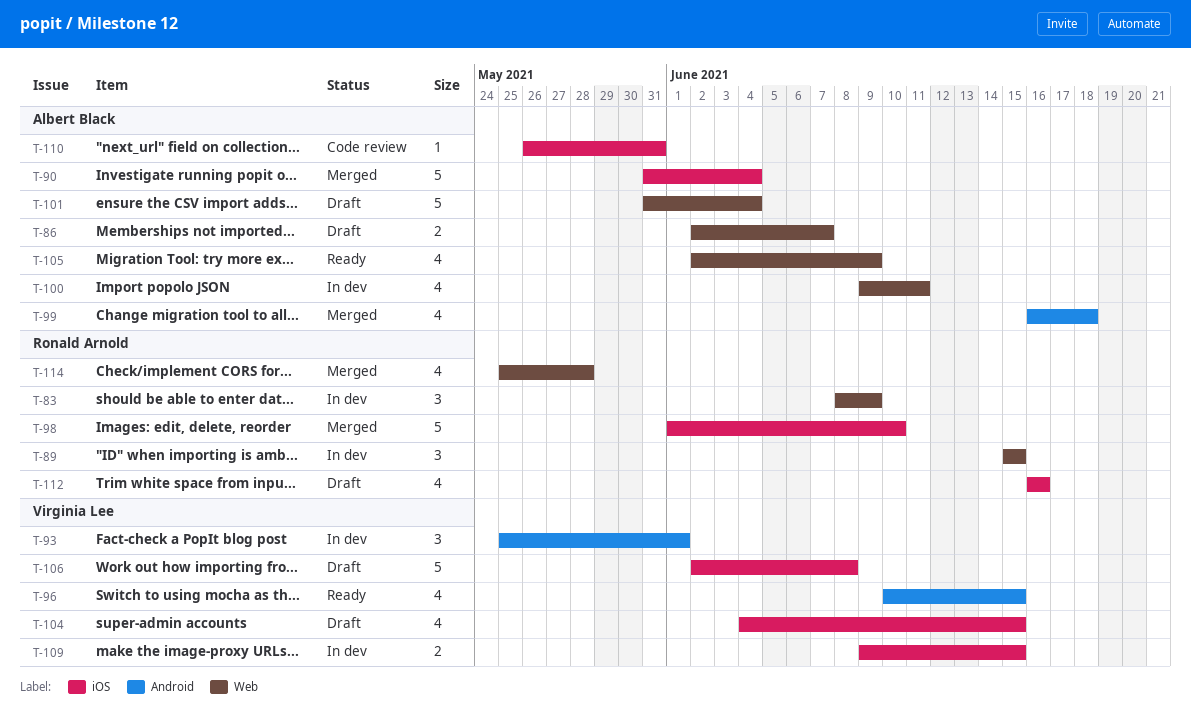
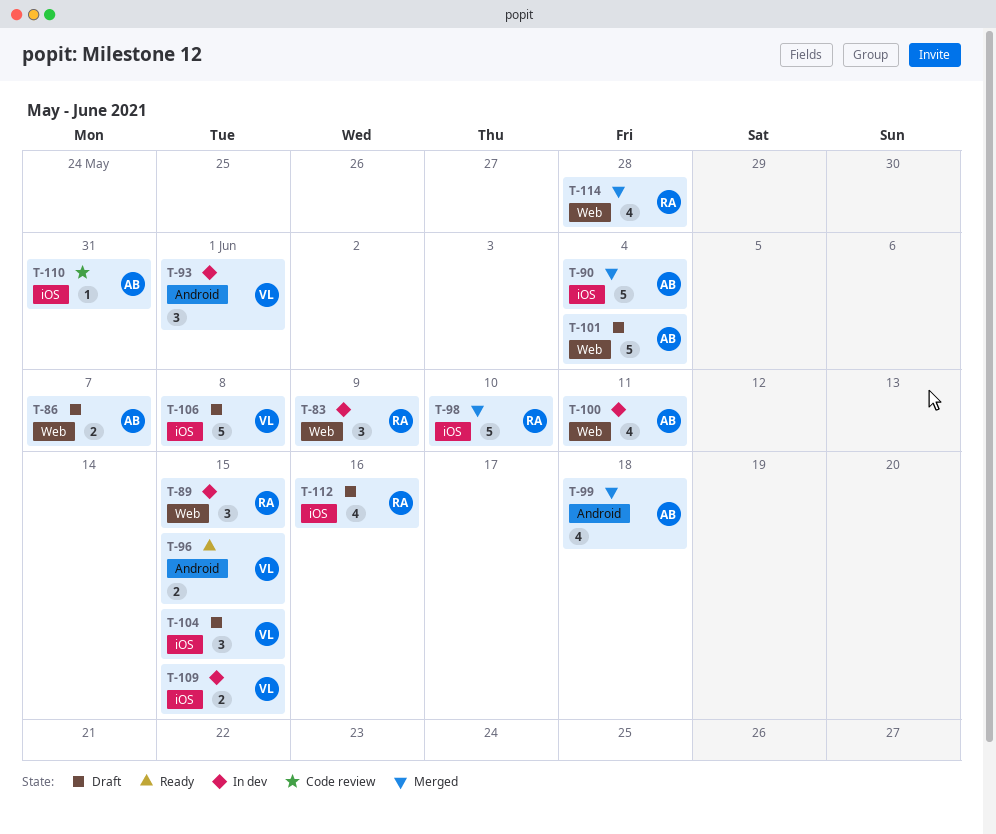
T-96, estimate: 4 -> 2
T-104, estimate: 4 -> 3
T-105: present -> none

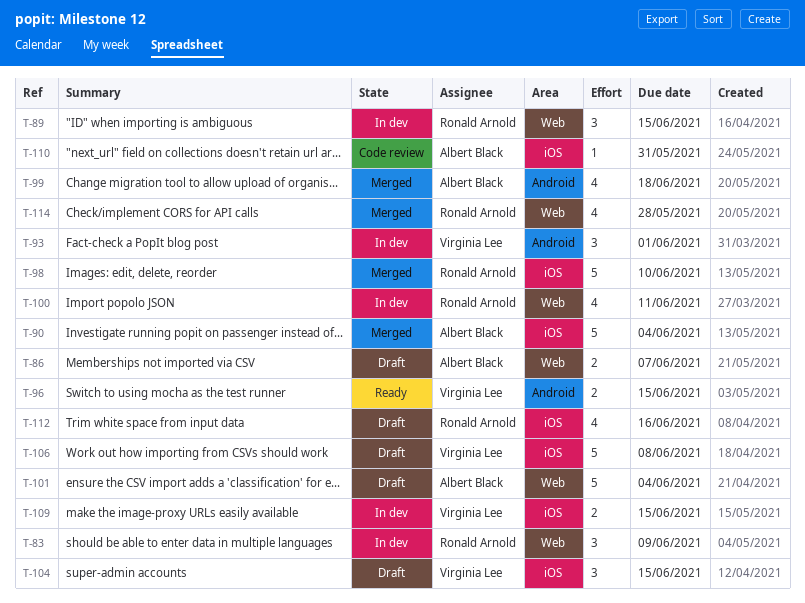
T-100, owner: Albert Black -> Ronald Arnold

